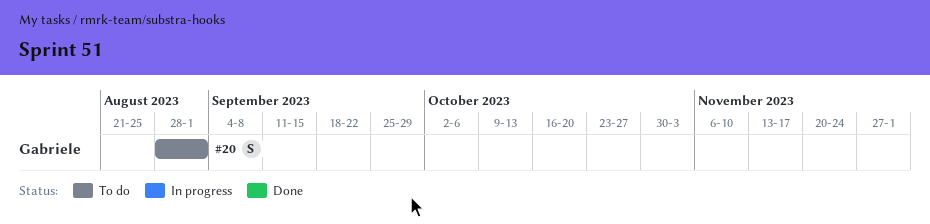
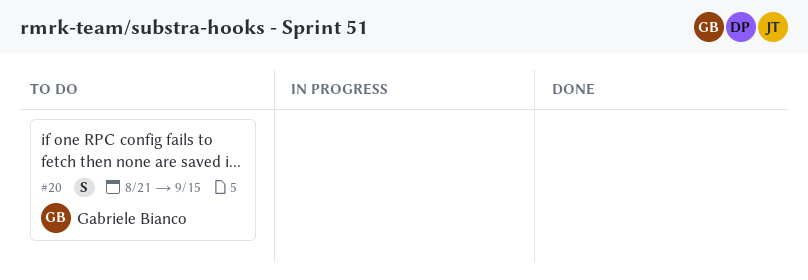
#20, start: Aug 28 -> Aug 21
#20, due: Sep 1 -> Sep 15

